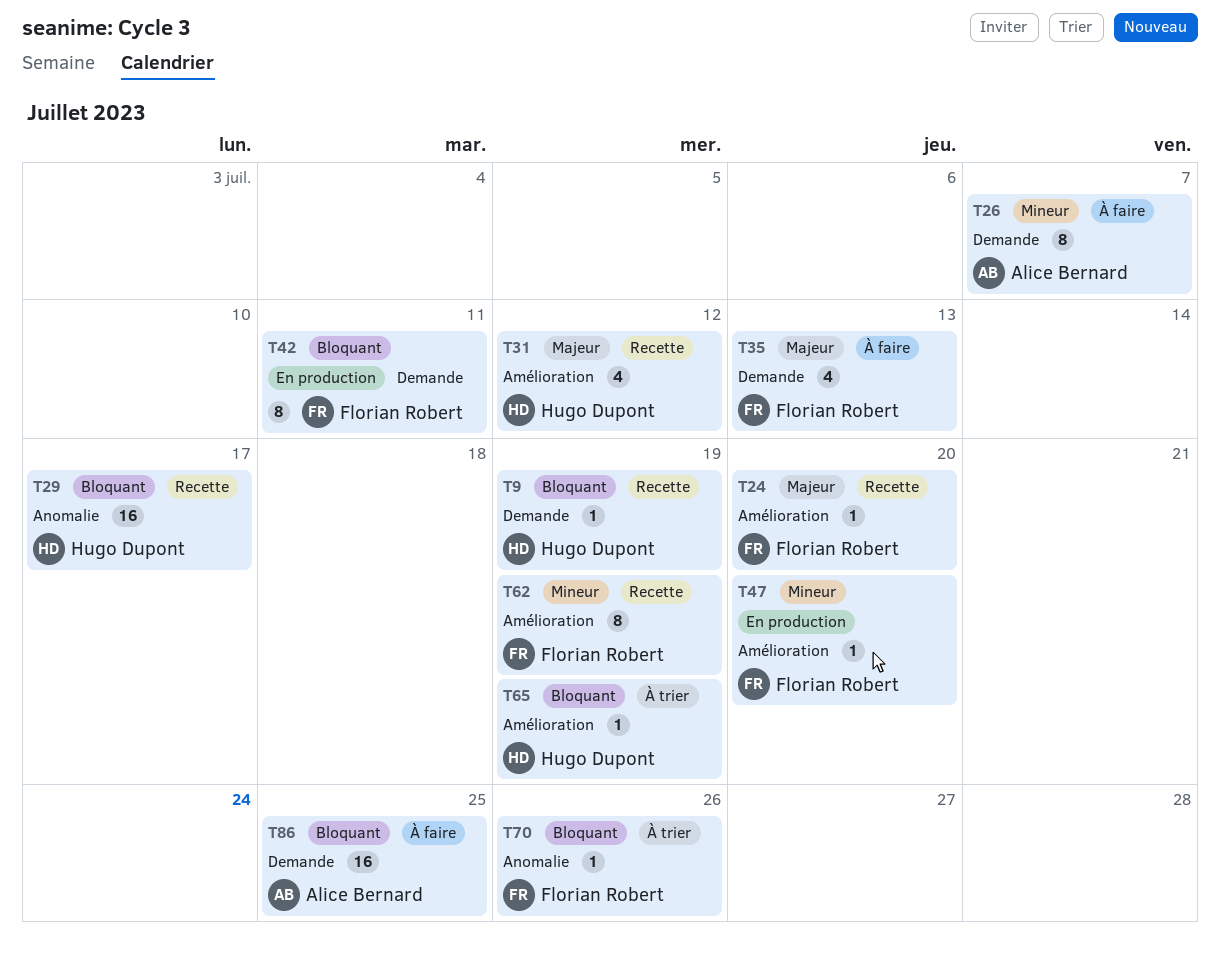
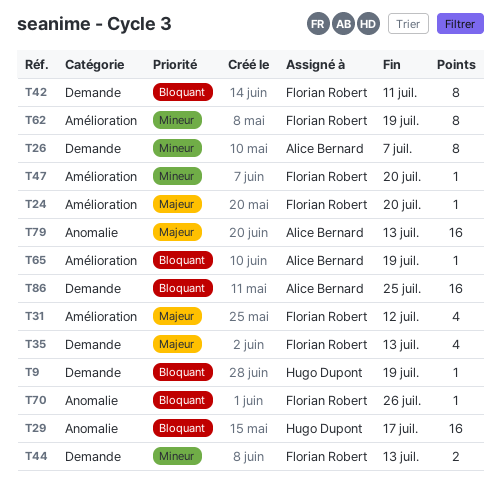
T31, owner: Hugo Dupont -> Florian Robert
T44: none -> present
T65, owner: Hugo Dupont -> Alice Bernard
T79: none -> present

